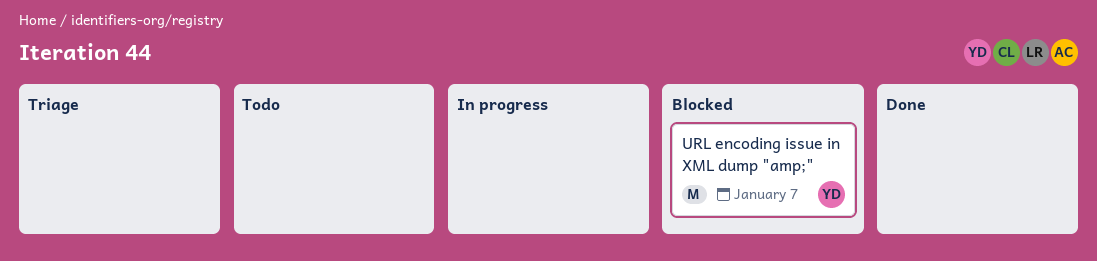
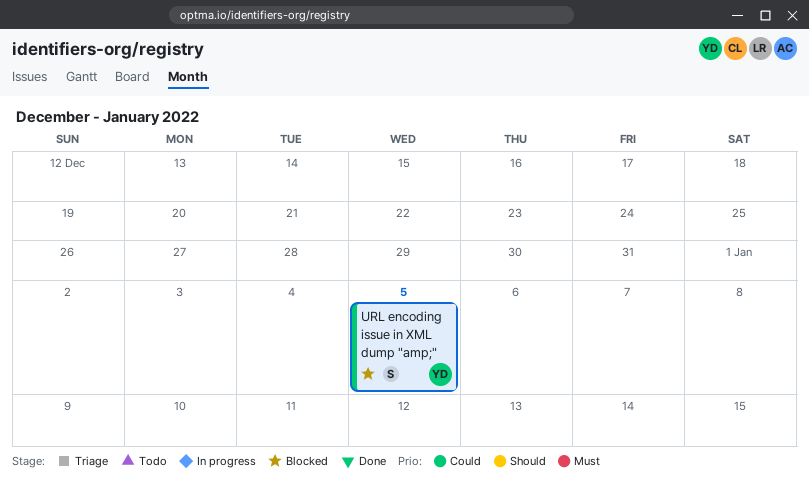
URL encoding issue in XML dump "amp;", estimate: M -> S
URL encoding issue in XML dump "amp;", due: Jan 7 -> Jan 5

